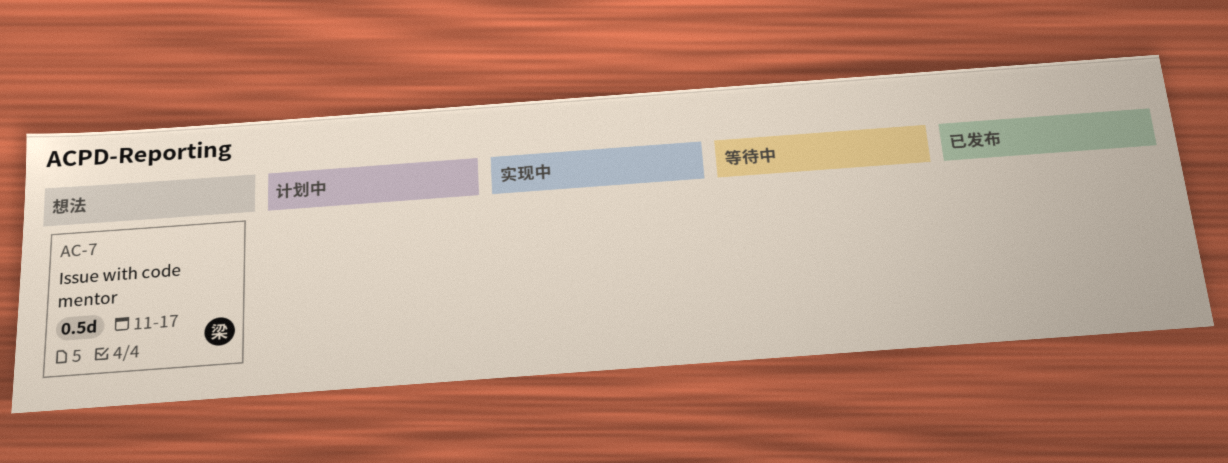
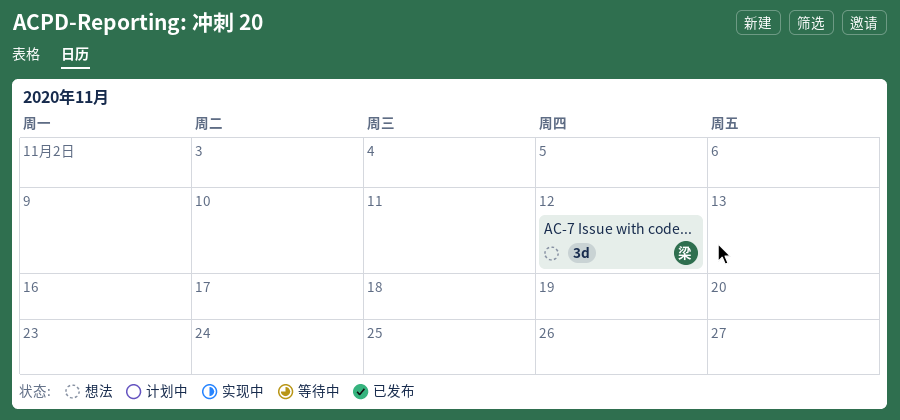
AC-7, estimate: 0.5d -> 3d
AC-7, due: Nov 17 -> Nov 12

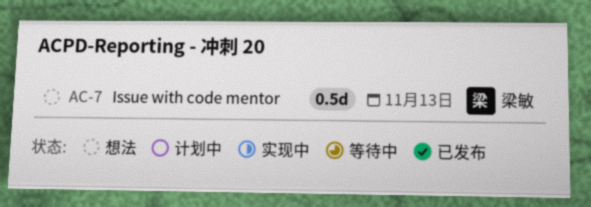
AC-7, estimate: 3d -> 0.5d
AC-7, due: Nov 12 -> Nov 13

